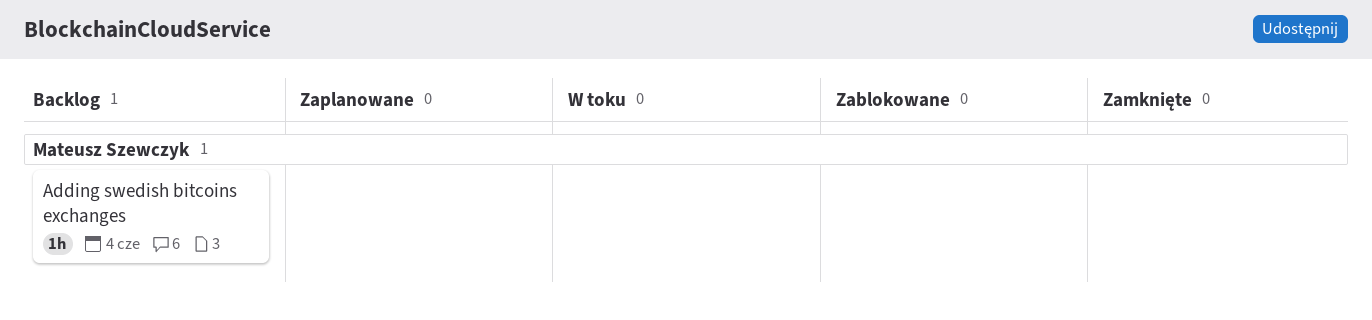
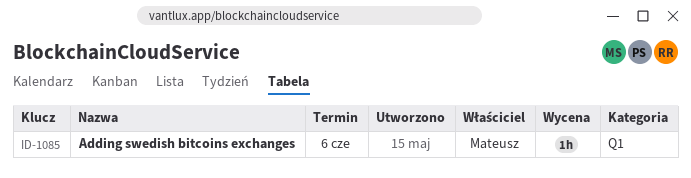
Adding swedish bitcoins exchanges, due: Jun 4 -> Jun 6

